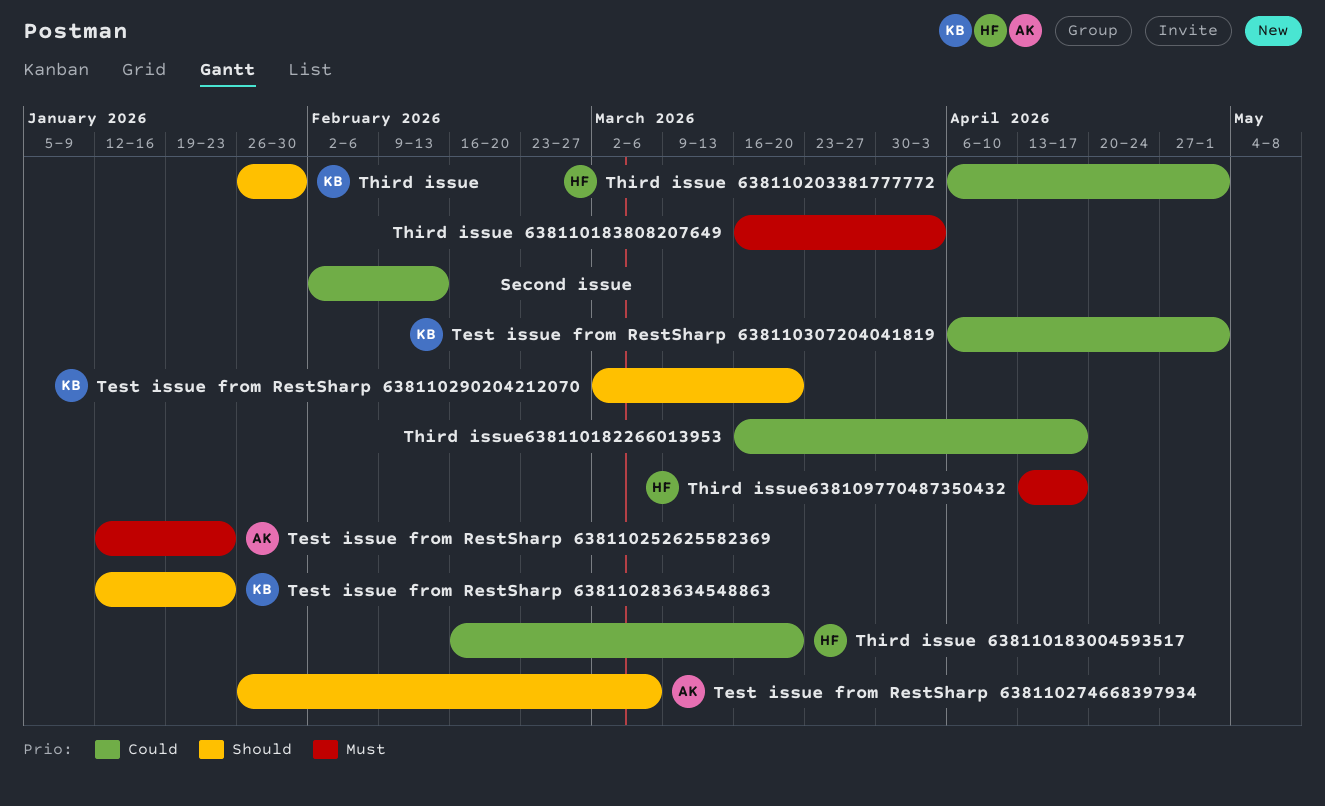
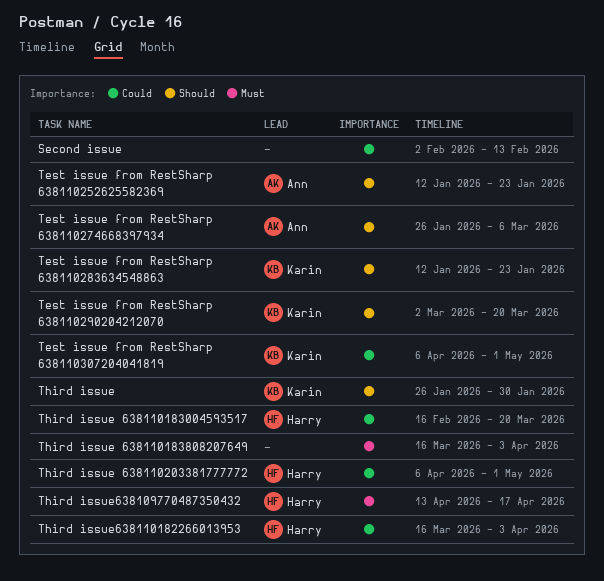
Test issue from RestSharp 638110252625582369, priority: Must -> Should
Third issue638110182266013953, owner: none -> Harry
Third issue638110182266013953, due: Apr 17 -> Apr 3

